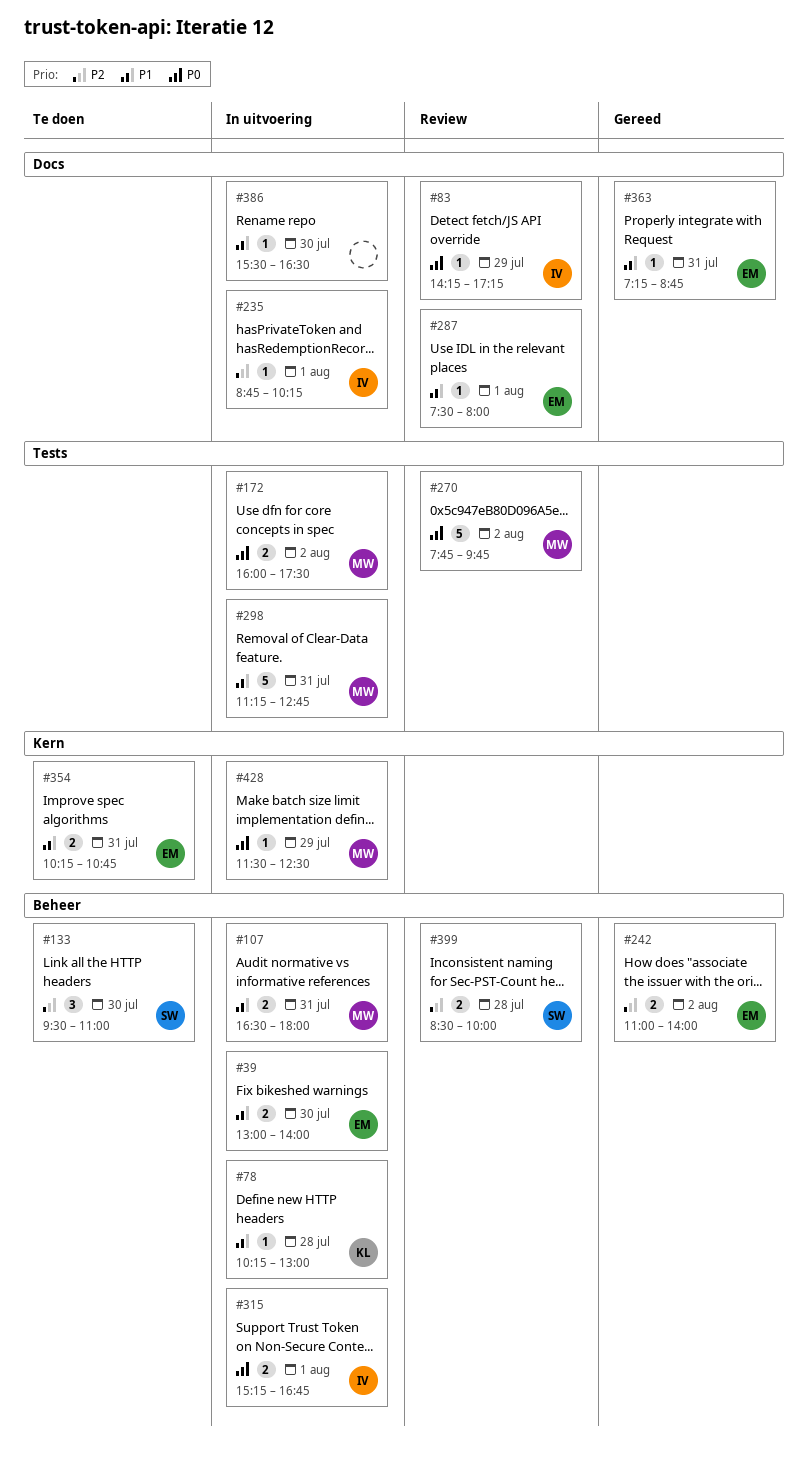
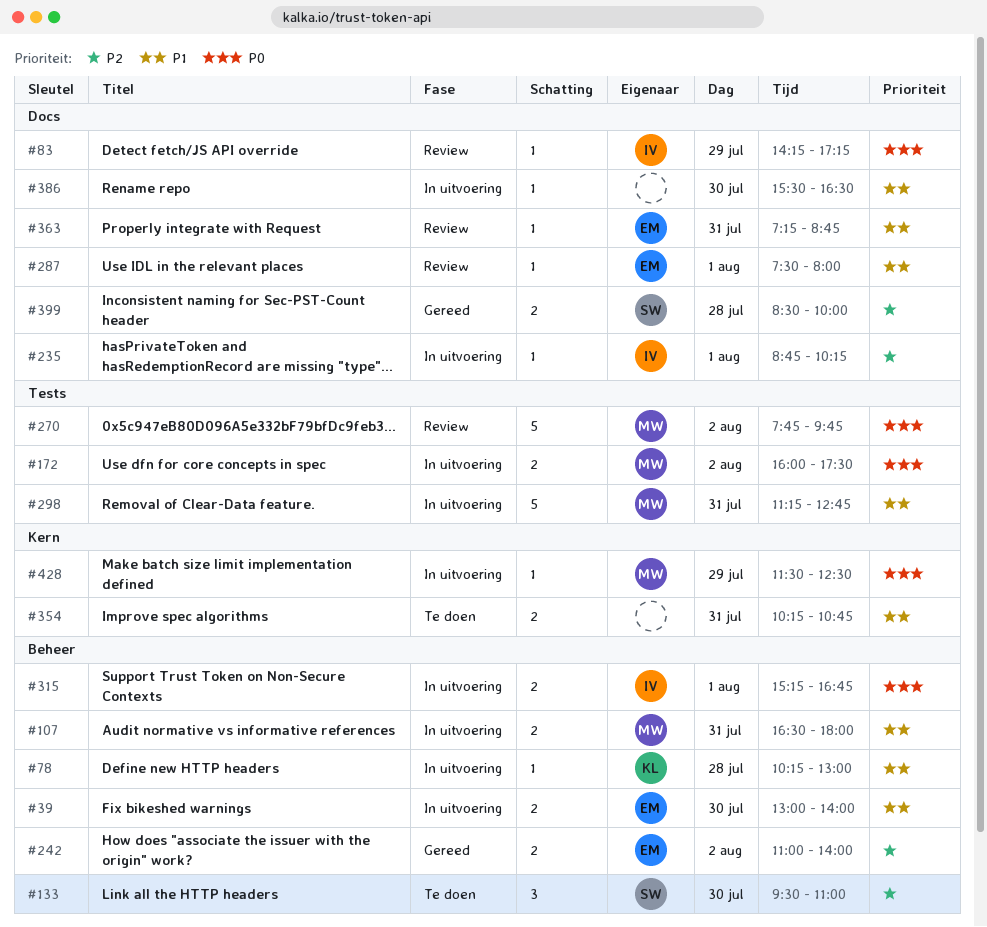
#354, owner: EM -> none
#363, status: Gereed -> Review
#399, status: Review -> Gereed
#399, label: Beheer -> Docs

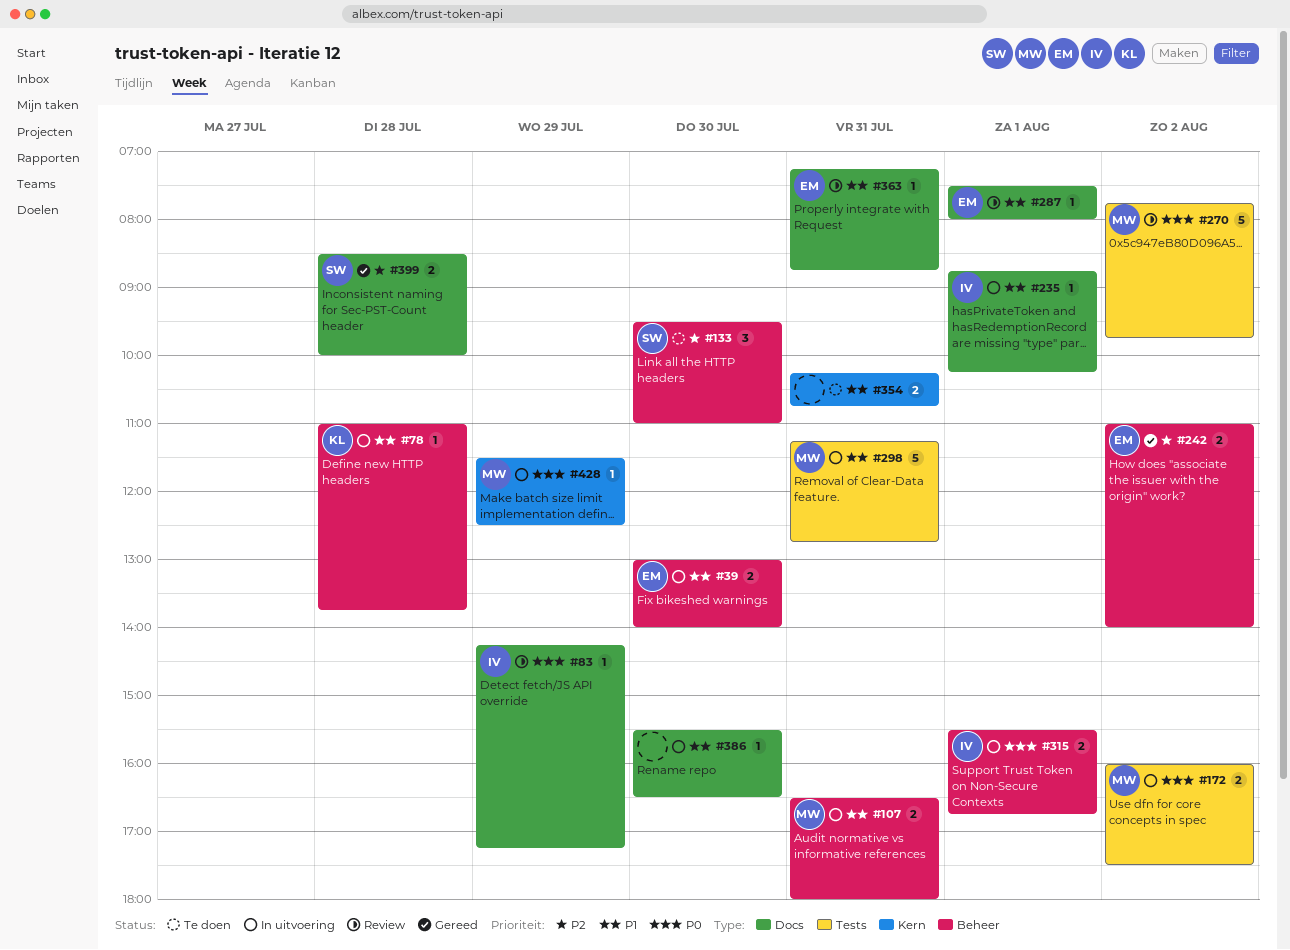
#78, begins: 10:15 -> 11:00
#78, ends: 13:00 -> 13:45
#235, priority: P2 -> P1
#315, begins: 15:15 -> 15:30

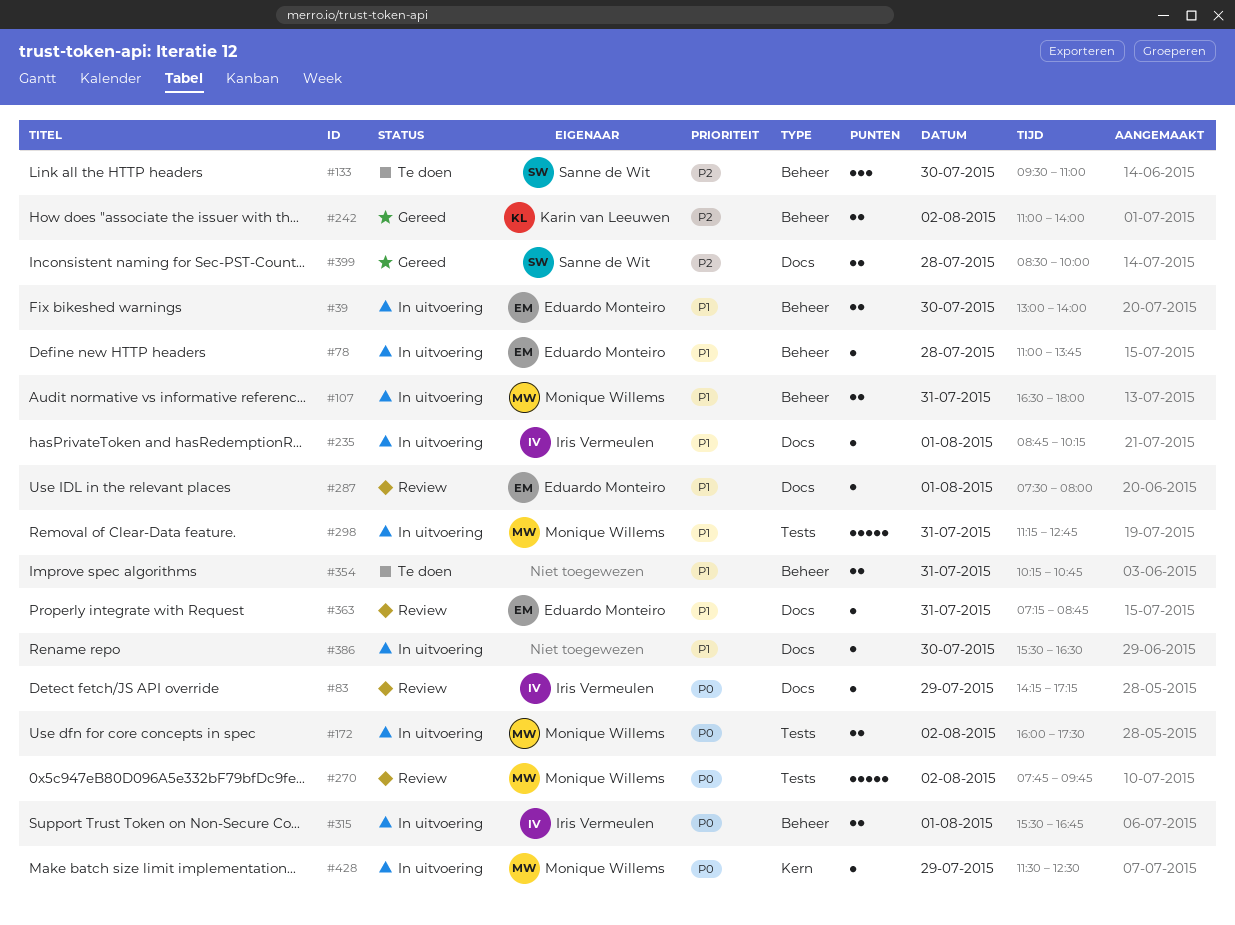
#78, owner: Karin van Leeuwen -> Eduardo Monteiro
#242, owner: Eduardo Monteiro -> Karin van Leeuwen
#354, label: Kern -> Beheer

